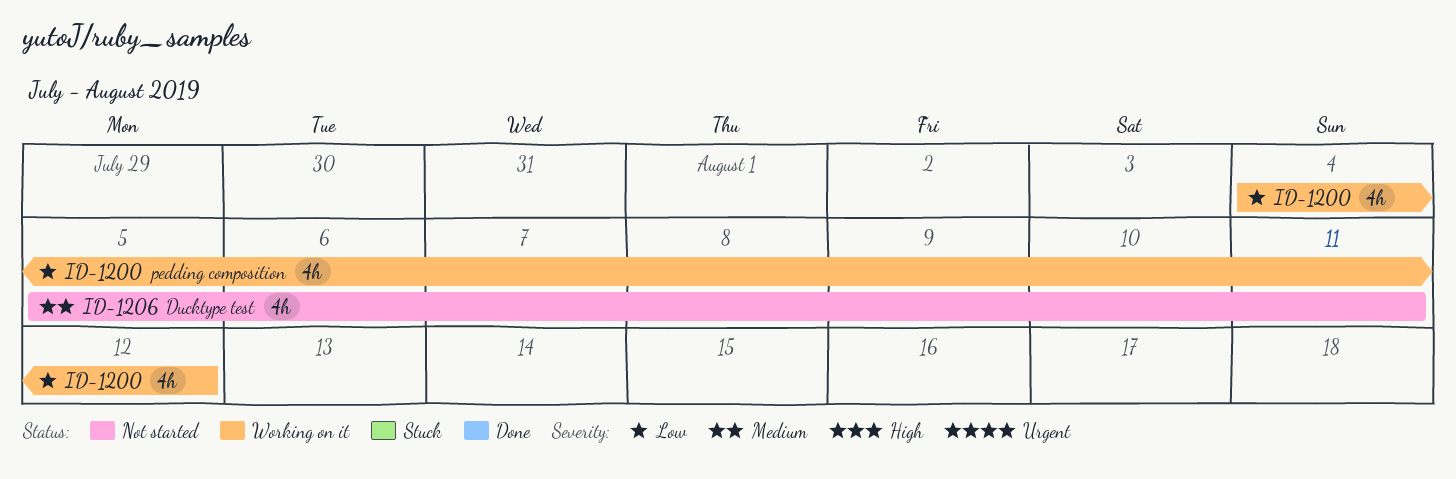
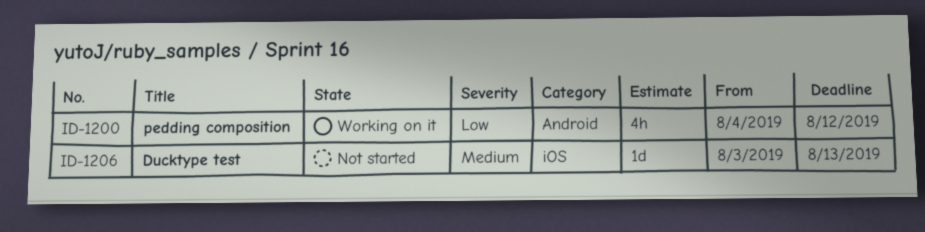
ID-1206, estimate: 4h -> 1d
ID-1206, start: Aug 5 -> Aug 3
ID-1206, due: Aug 11 -> Aug 13

